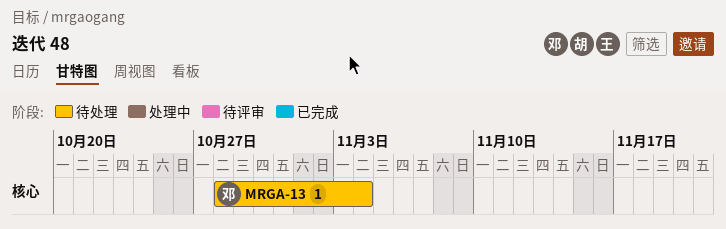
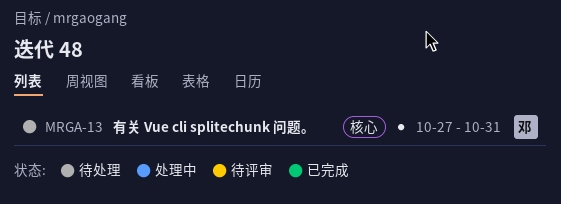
MRGA-13, start: Oct 28 -> Oct 27
MRGA-13, due: Nov 4 -> Oct 31

